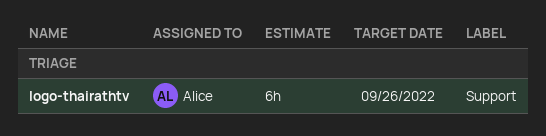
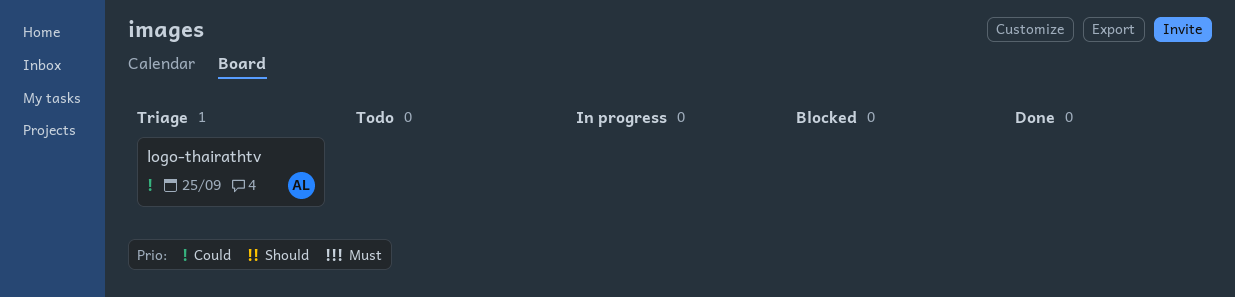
logo-thairathtv, due: Sep 26 -> Sep 25

